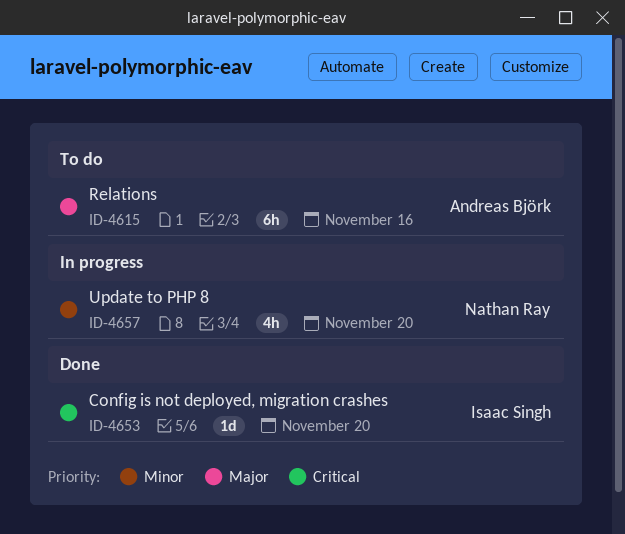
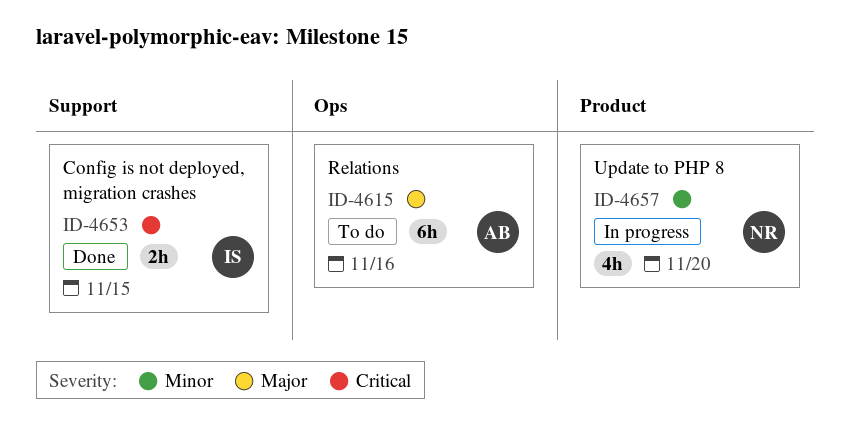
ID-4653, estimate: 1d -> 2h
ID-4653, due: Nov 20 -> Nov 15

